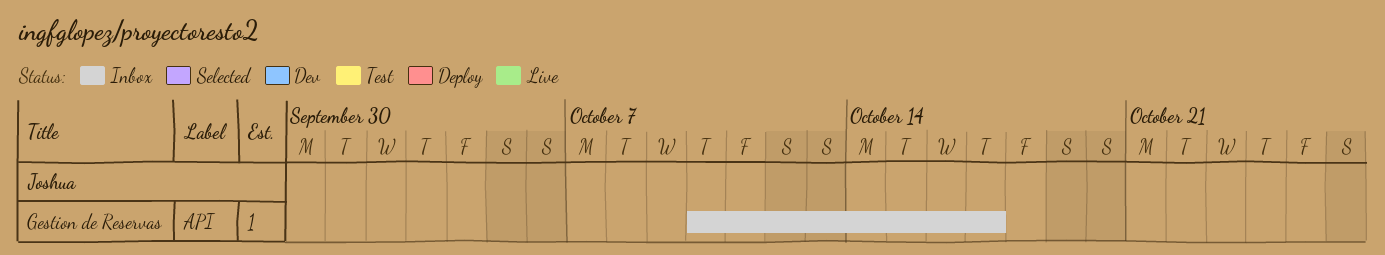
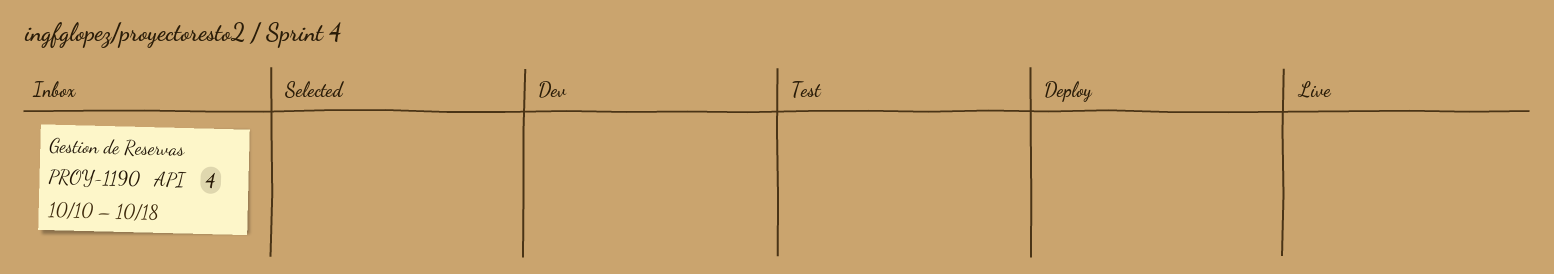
Gestion de Reservas, estimate: 1 -> 4
Gestion de Reservas, due: Oct 17 -> Oct 18

